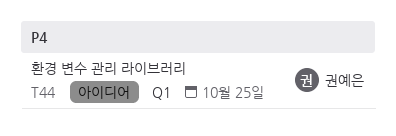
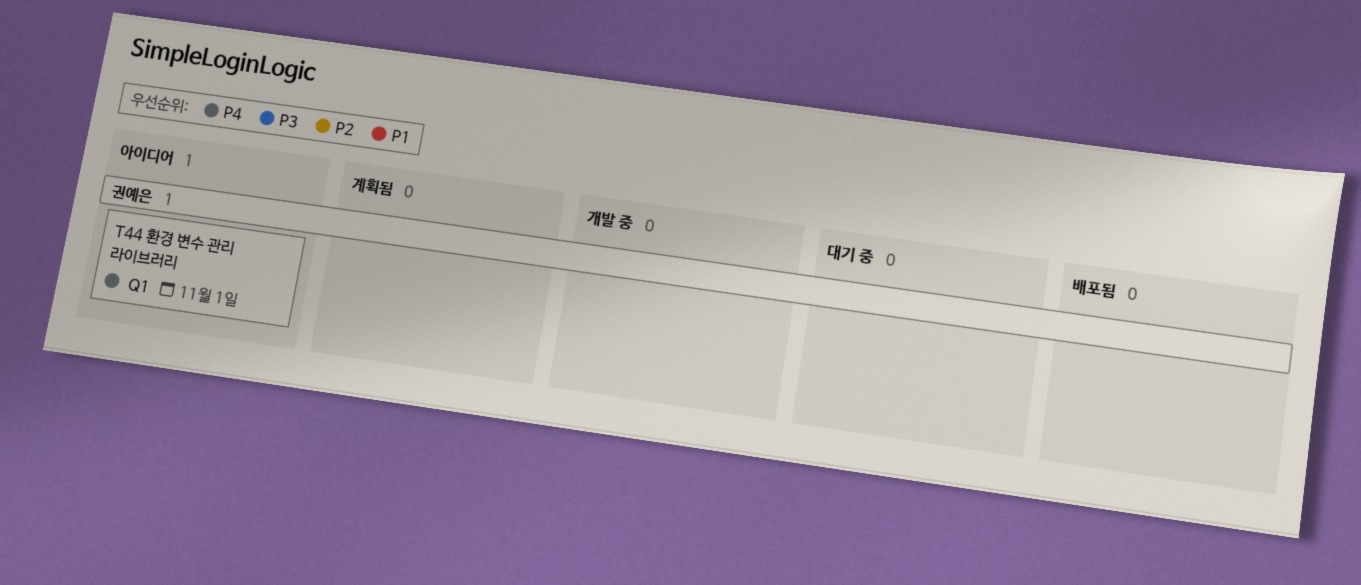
T44, due: Oct 25 -> Nov 1

